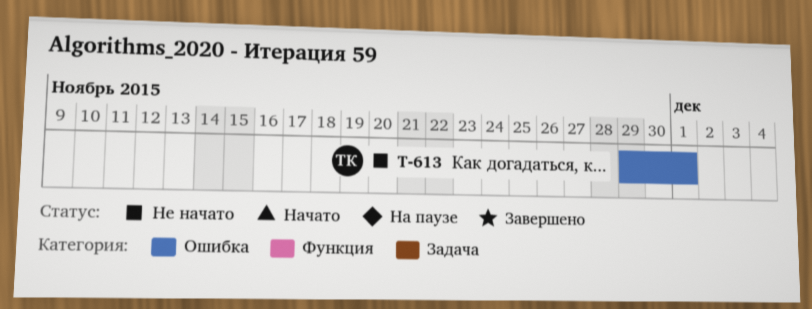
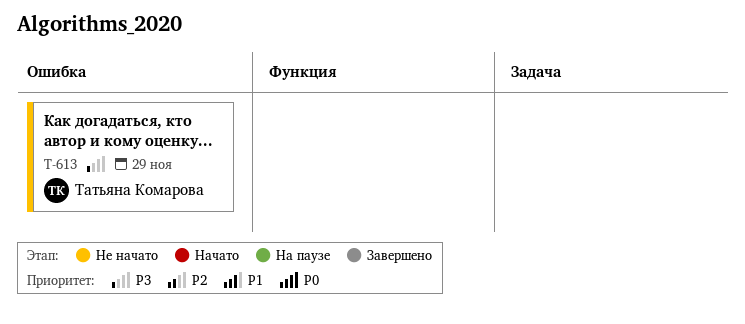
T-613, due: Dec 1 -> Nov 29

